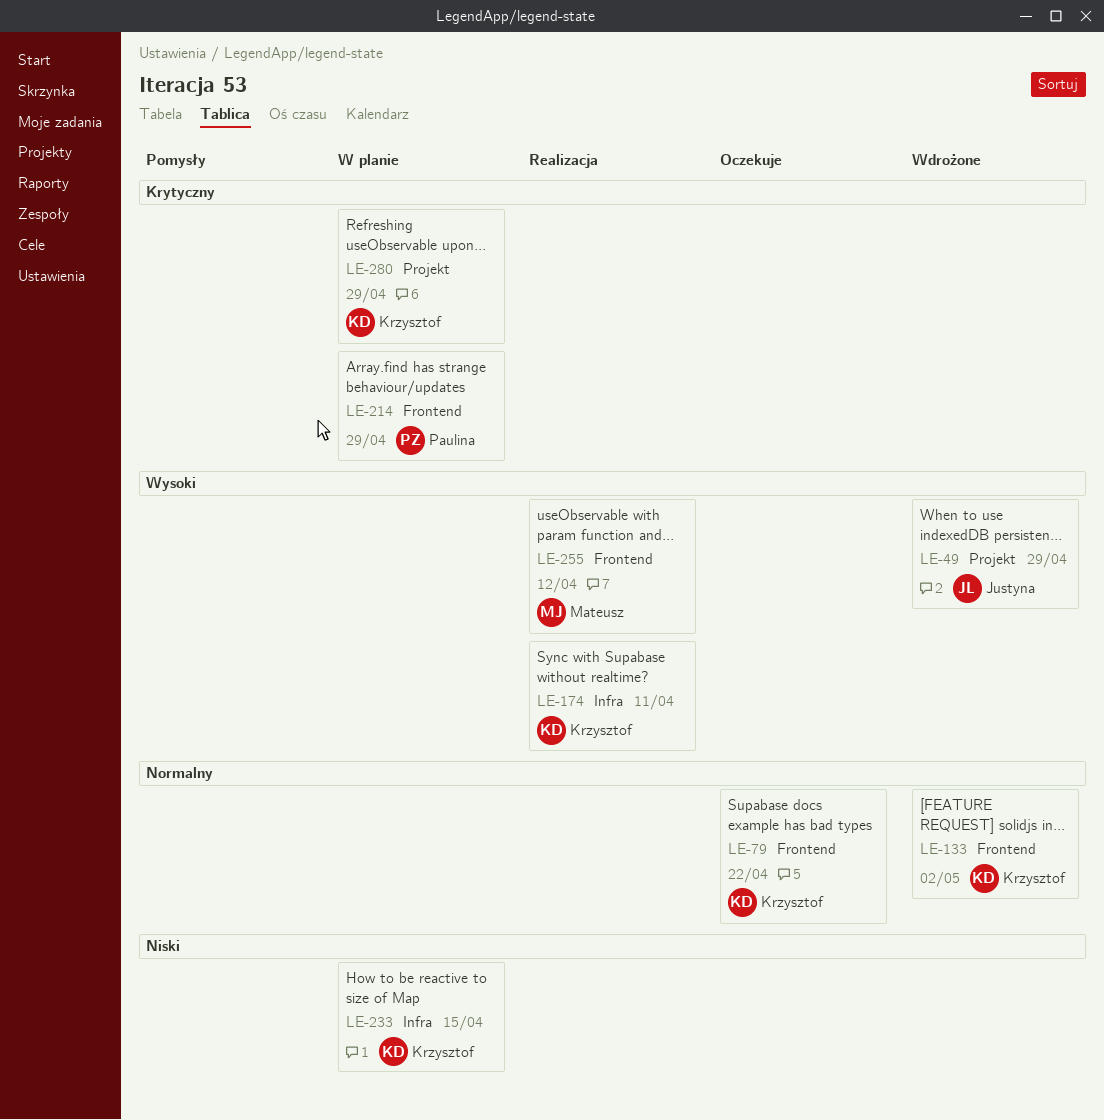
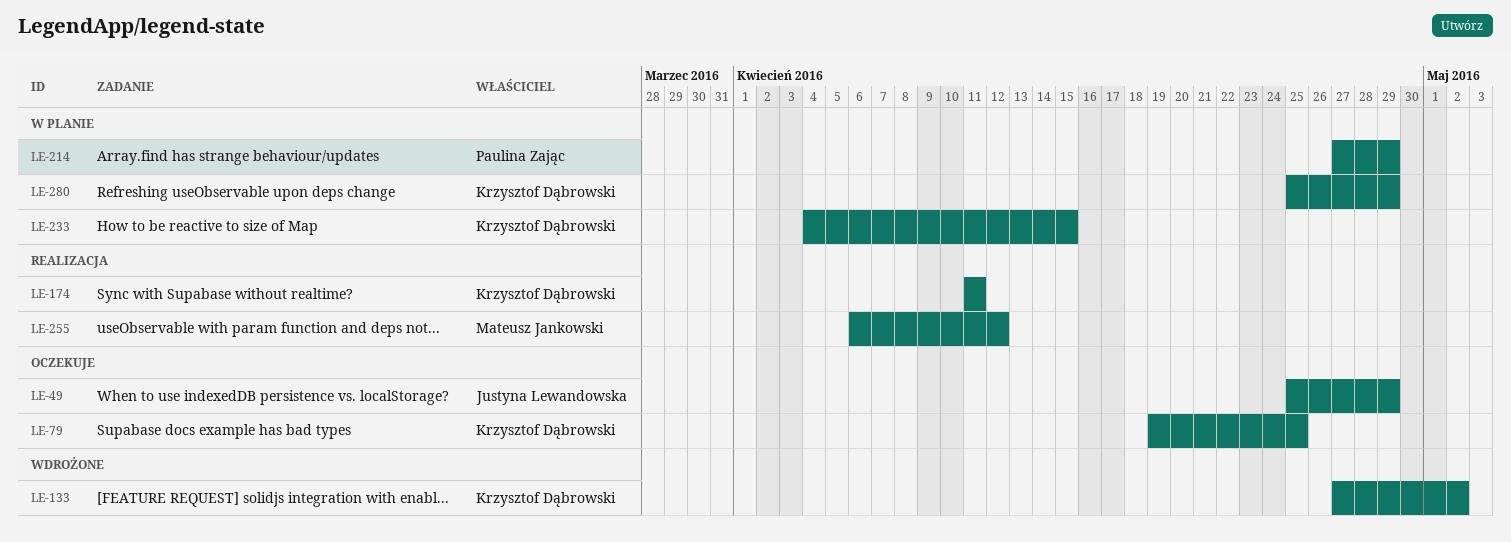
LE-49, status: Wdrożone -> Oczekuje
LE-79, due: Apr 22 -> Apr 25

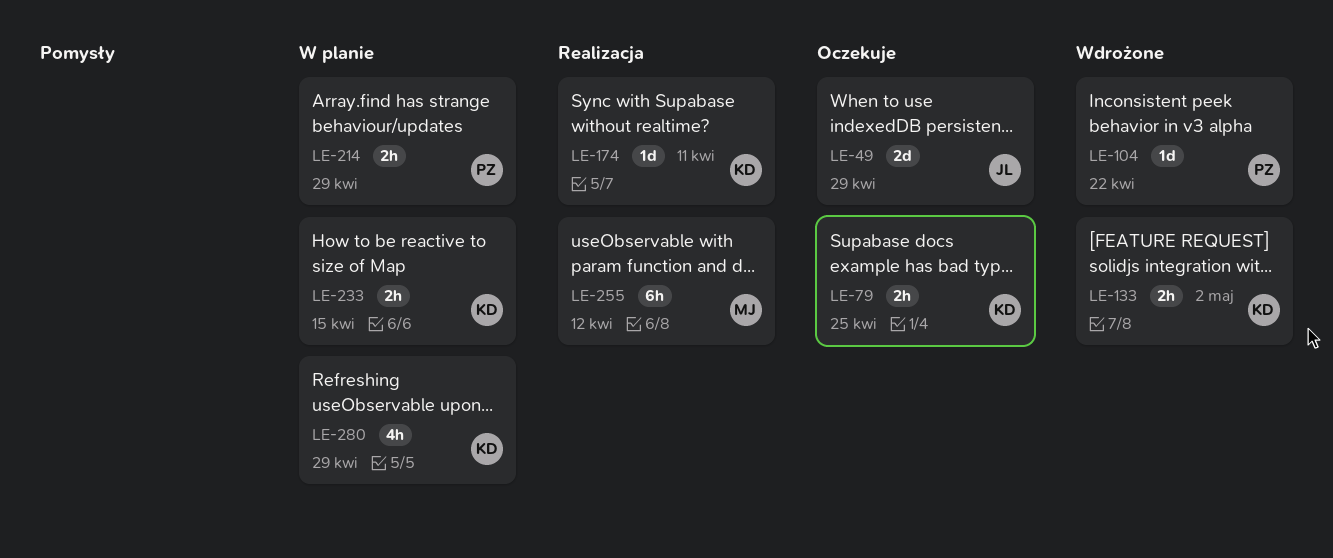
LE-104: none -> present

